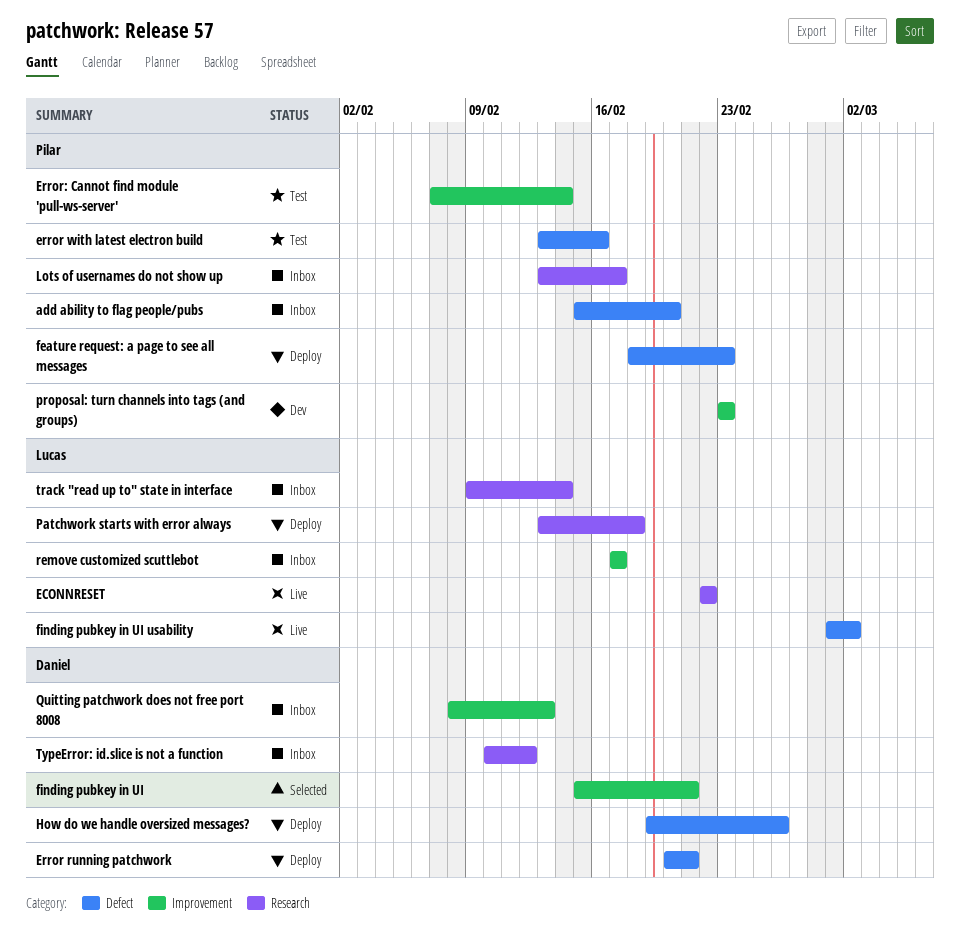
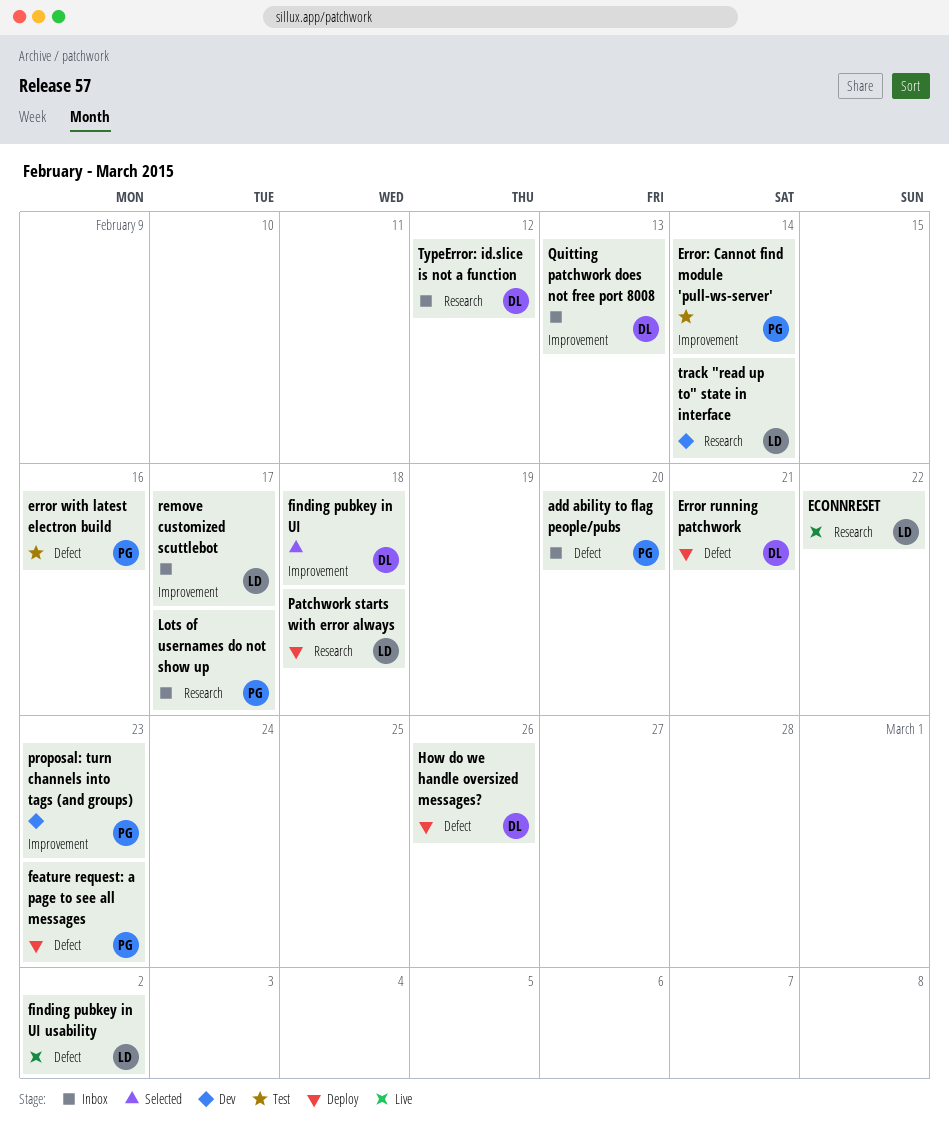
finding pubkey in UI, due: Feb 21 -> Feb 18
track "read up to" state in interface, status: Inbox -> Dev

